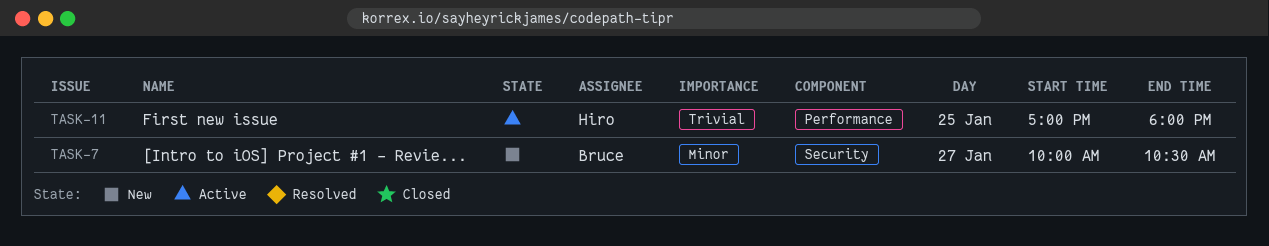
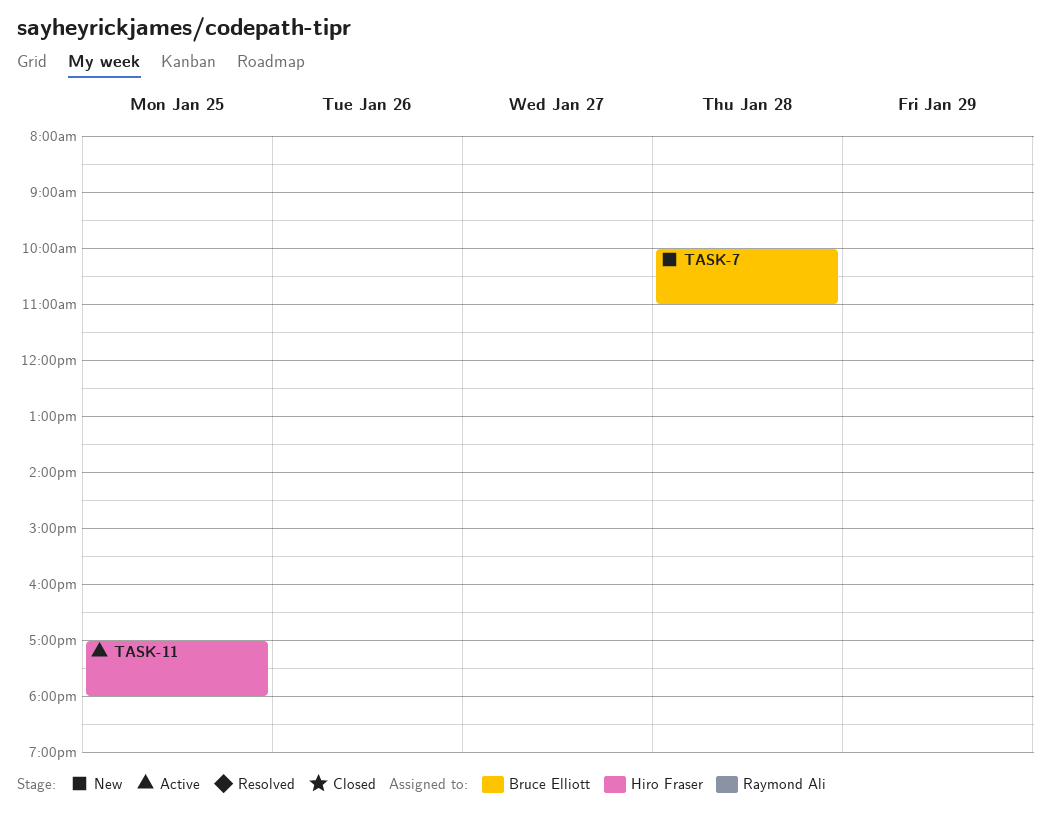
TASK-7, day: Jan 27 -> Jan 28
TASK-7, ends: 10:30 -> 11:00

